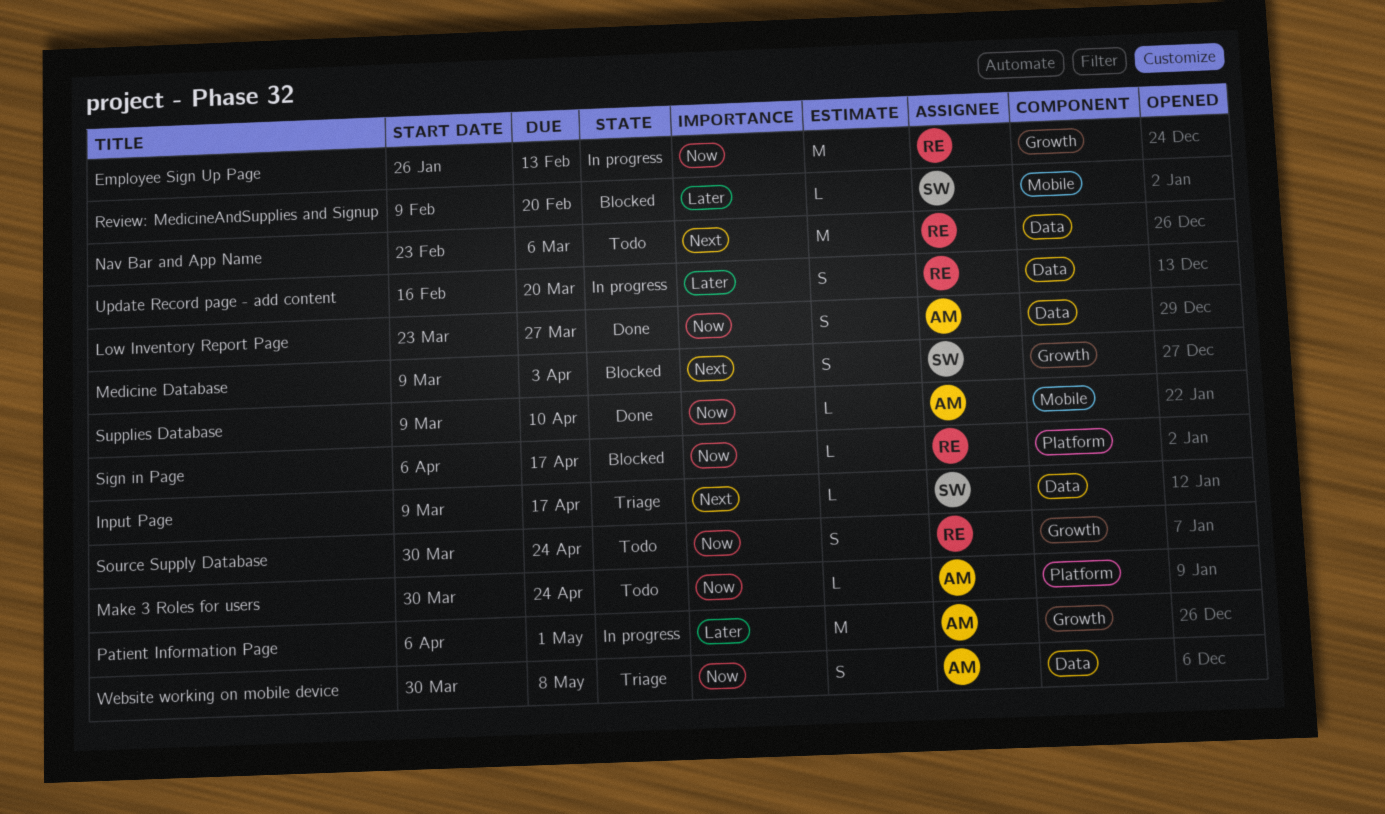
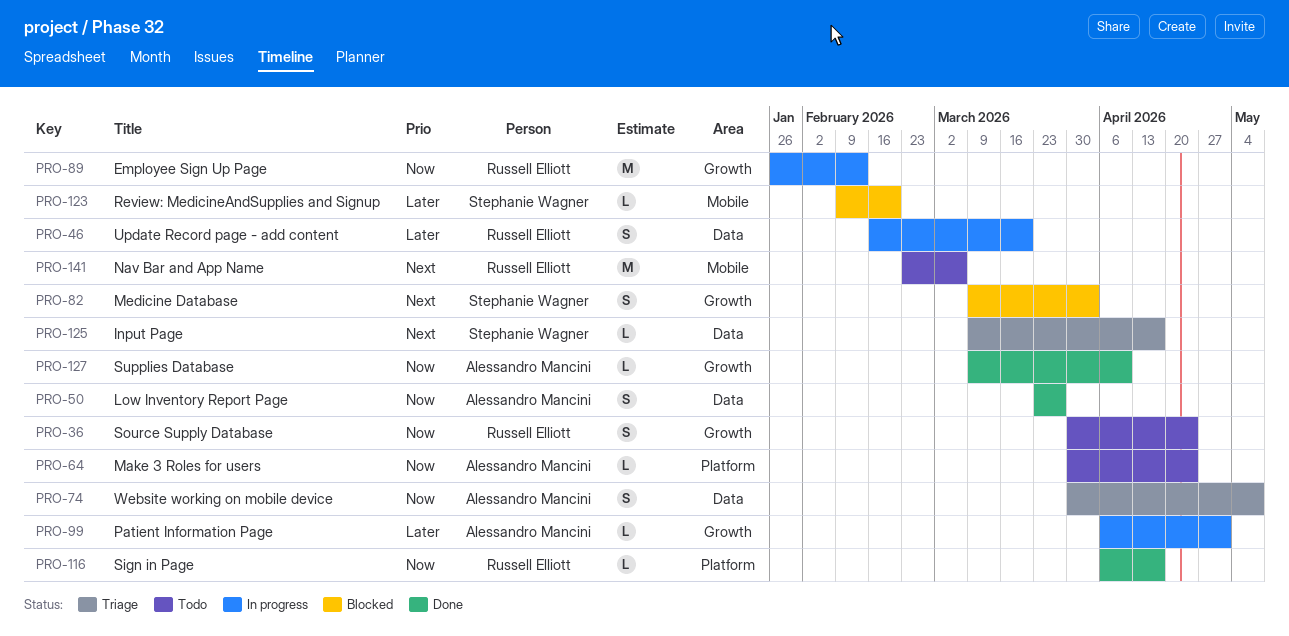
Nav Bar and App Name, label: Data -> Mobile
Patient Information Page, estimate: M -> L
Sign in Page, status: Blocked -> Done
Supplies Database, label: Mobile -> Growth

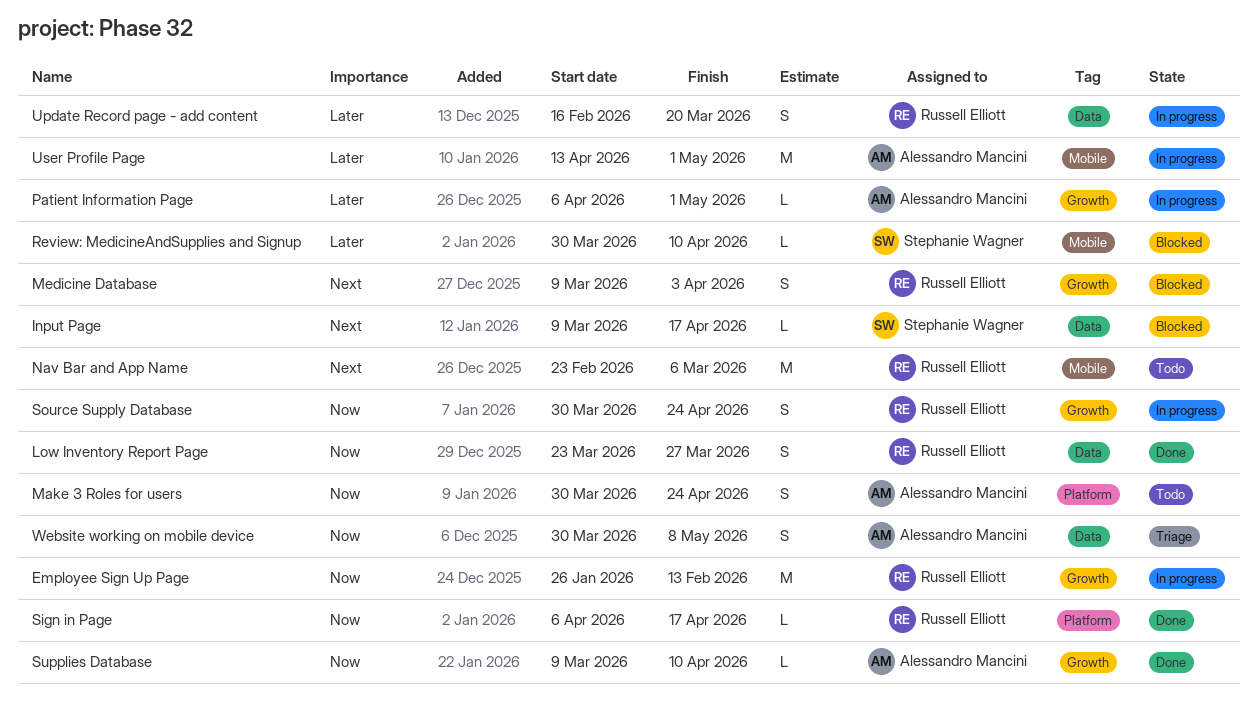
Input Page, status: Triage -> Blocked
Low Inventory Report Page, owner: Alessandro Mancini -> Russell Elliott
Make 3 Roles for users, estimate: L -> S
Medicine Database, owner: Stephanie Wagner -> Russell Elliott
Review: MedicineAndSupplies and Signup, start: Feb 9 -> Mar 30
Review: MedicineAndSupplies and Signup, due: Feb 20 -> Apr 10
Source Supply Database, status: Todo -> In progress
User Profile Page: none -> present

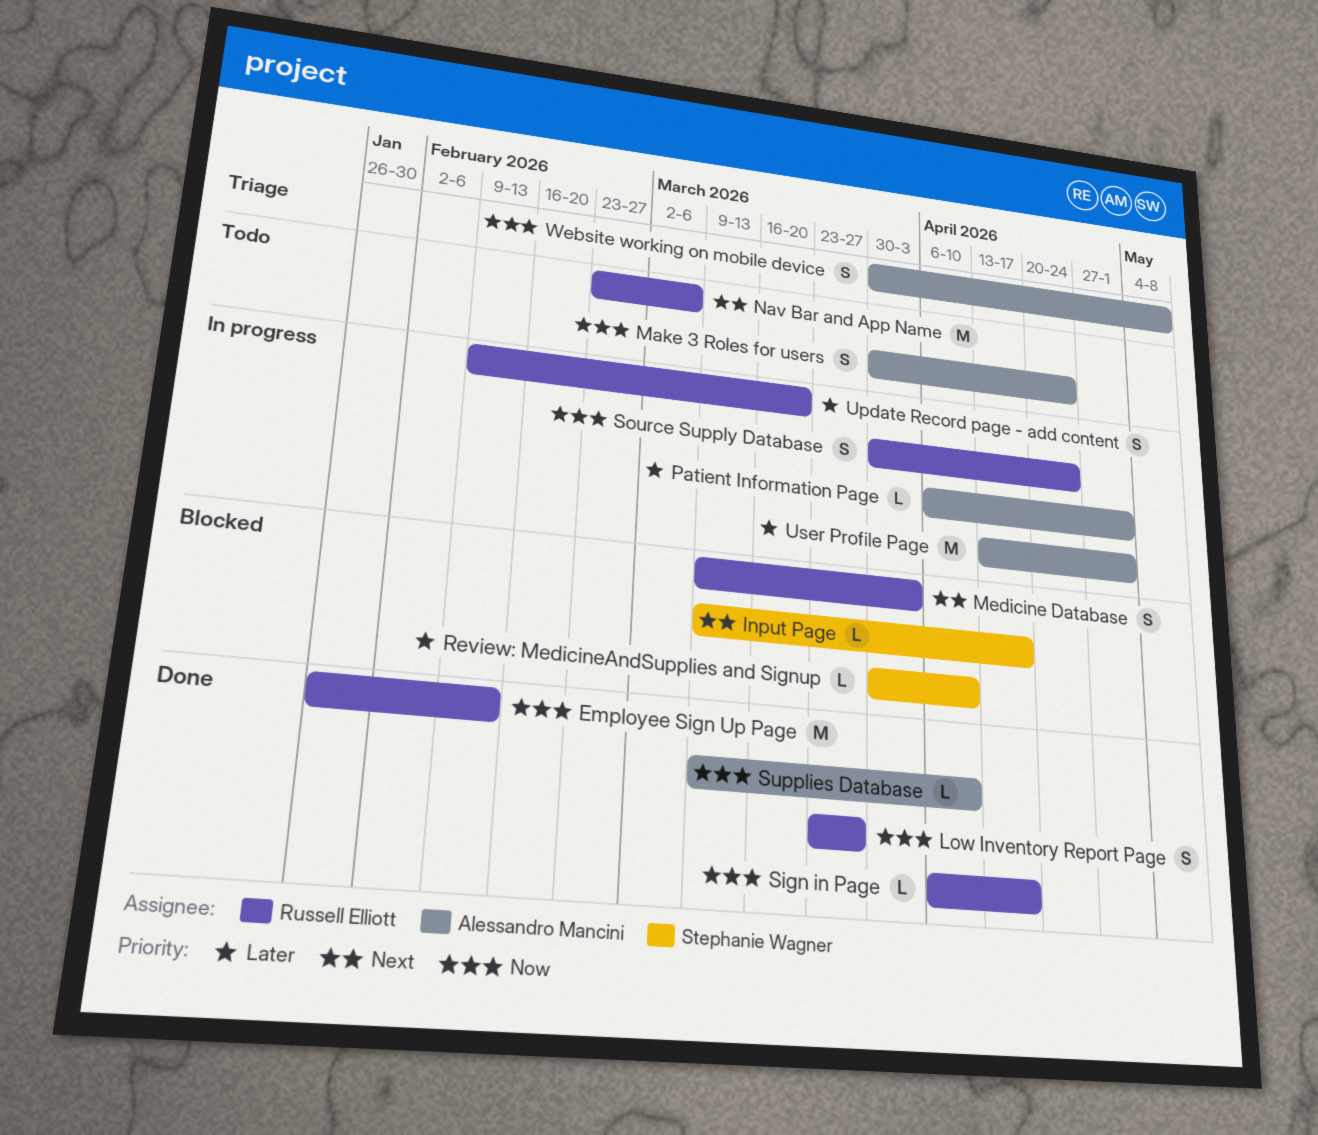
Employee Sign Up Page, status: In progress -> Done
Update Record page - add content, start: Feb 16 -> Feb 9

